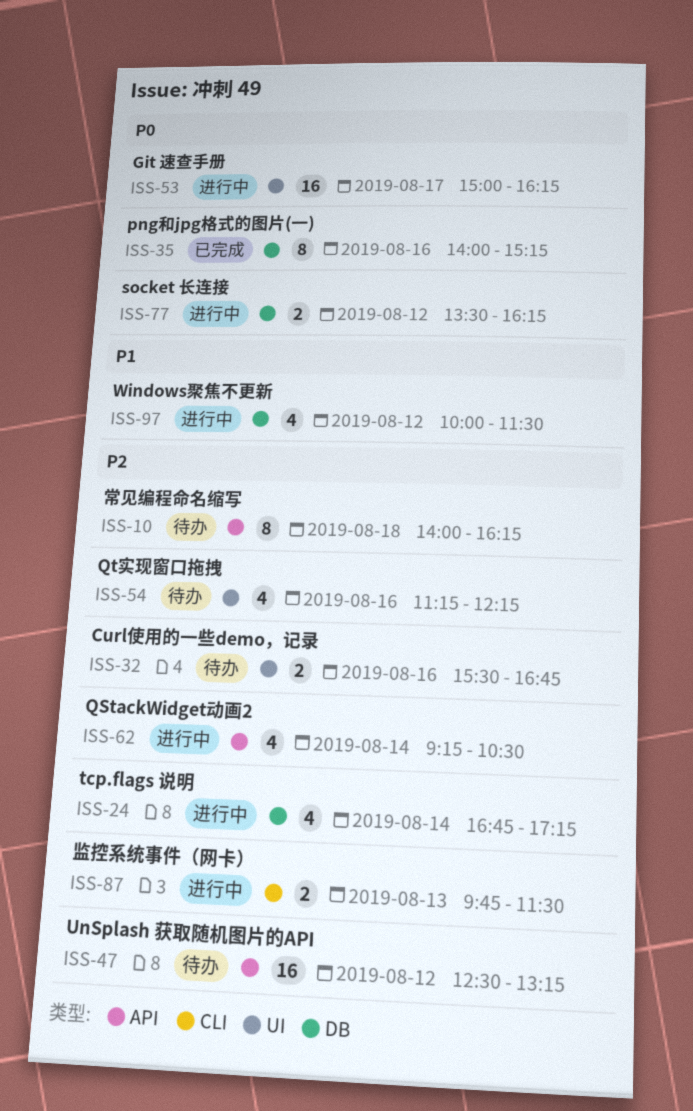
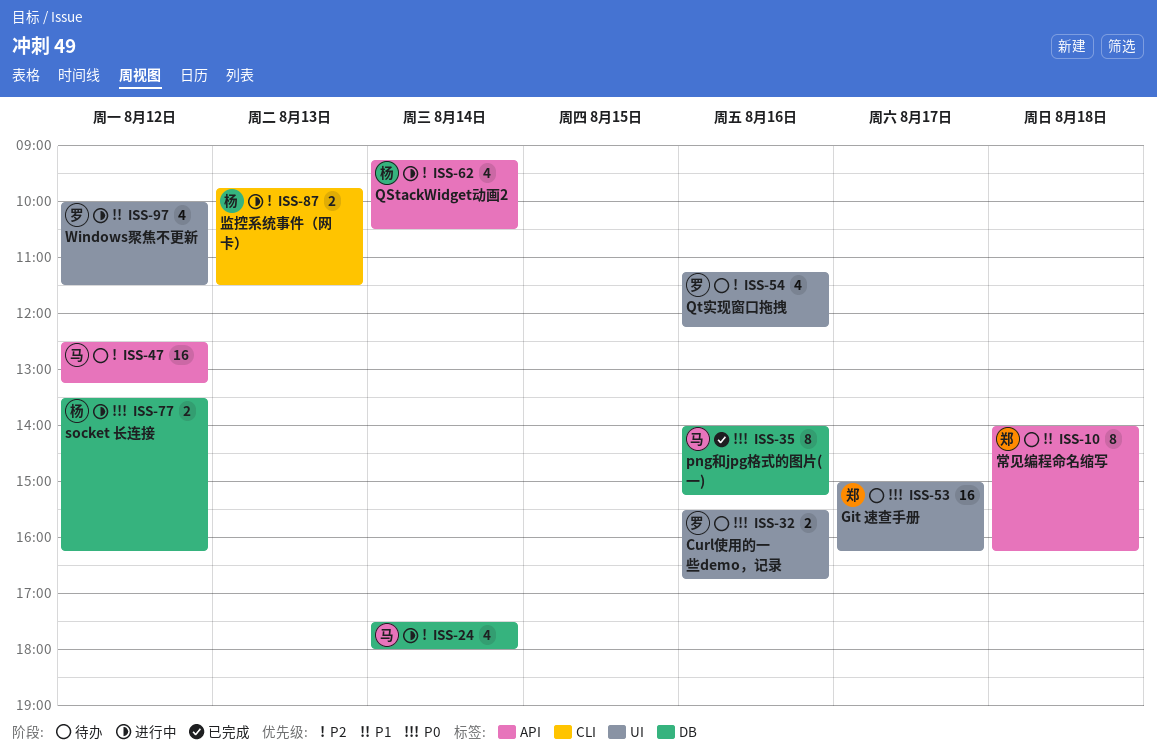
ISS-10, priority: P2 -> P1
ISS-24, begins: 16:45 -> 17:30
ISS-24, ends: 17:15 -> 18:00
ISS-32, priority: P2 -> P0
ISS-53, status: 进行中 -> 待办
ISS-97, label: DB -> UI

